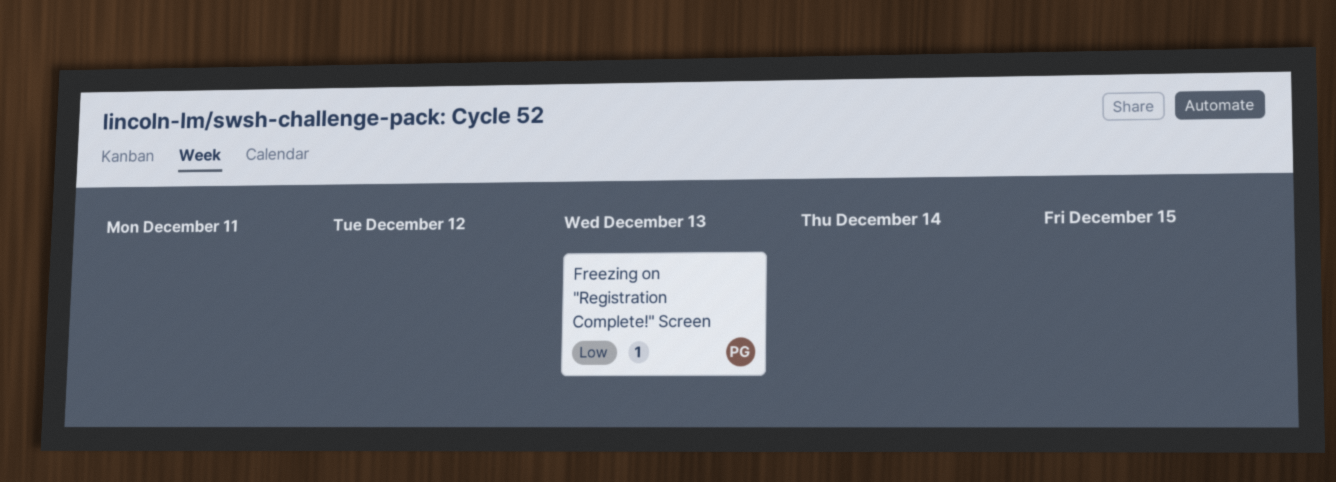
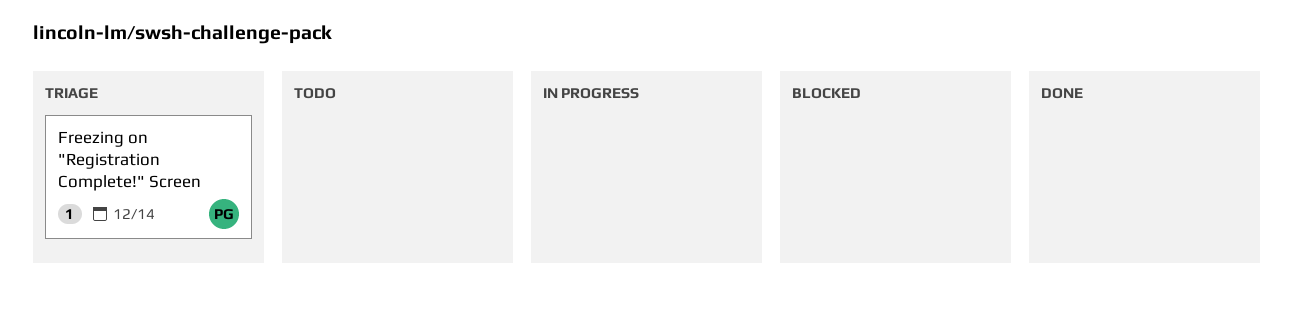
Freezing on "Registration Complete!" Screen, due: Dec 13 -> Dec 14

